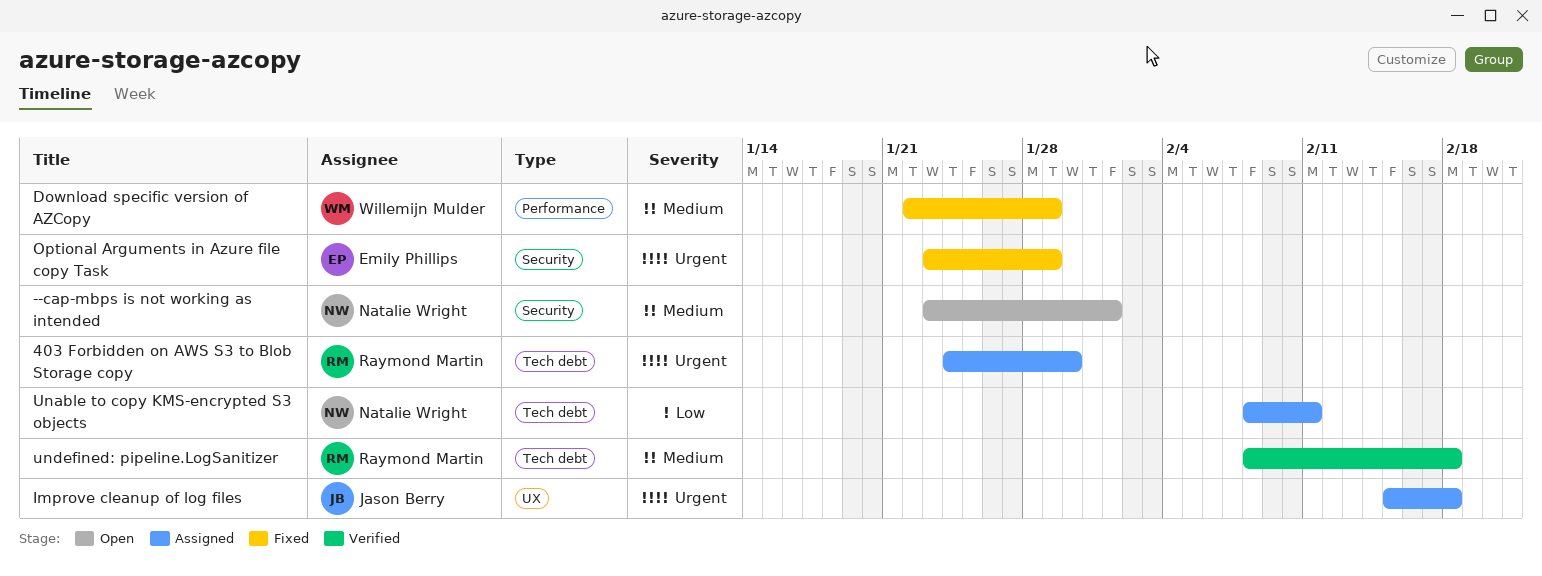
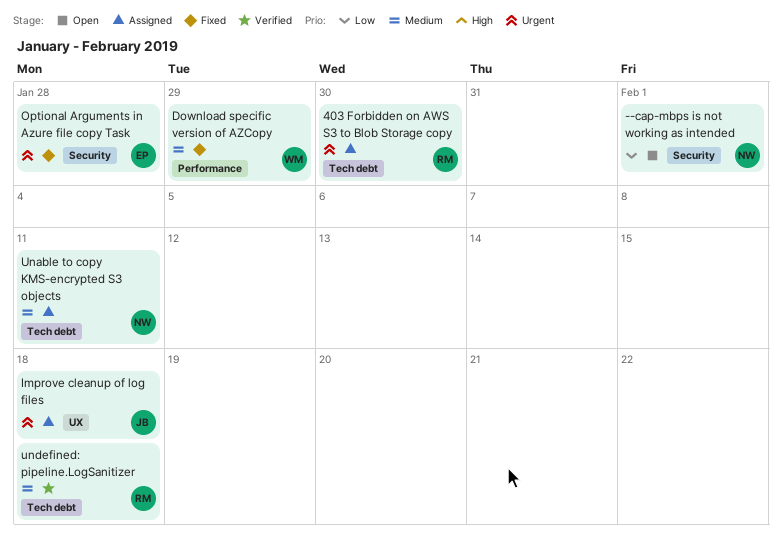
--cap-mbps is not working as intended, priority: Medium -> Low
Optional Arguments in Azure file copy Task, due: Jan 29 -> Jan 28
Unable to copy KMS-encrypted S3 objects, priority: Low -> Medium

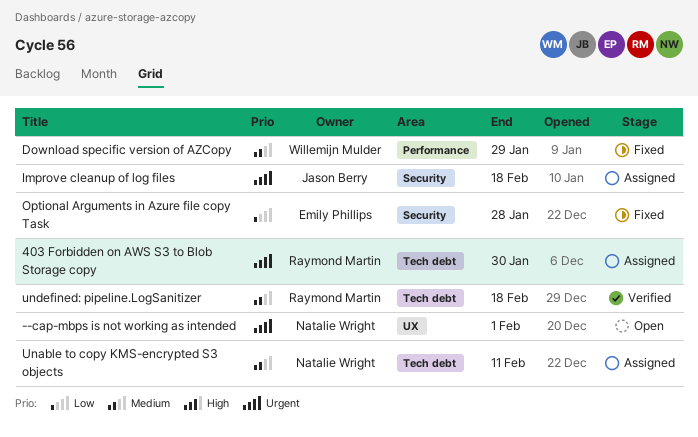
--cap-mbps is not working as intended, priority: Low -> Urgent
--cap-mbps is not working as intended, label: Security -> UX
Improve cleanup of log files, label: UX -> Security
Optional Arguments in Azure file copy Task, priority: Urgent -> Low

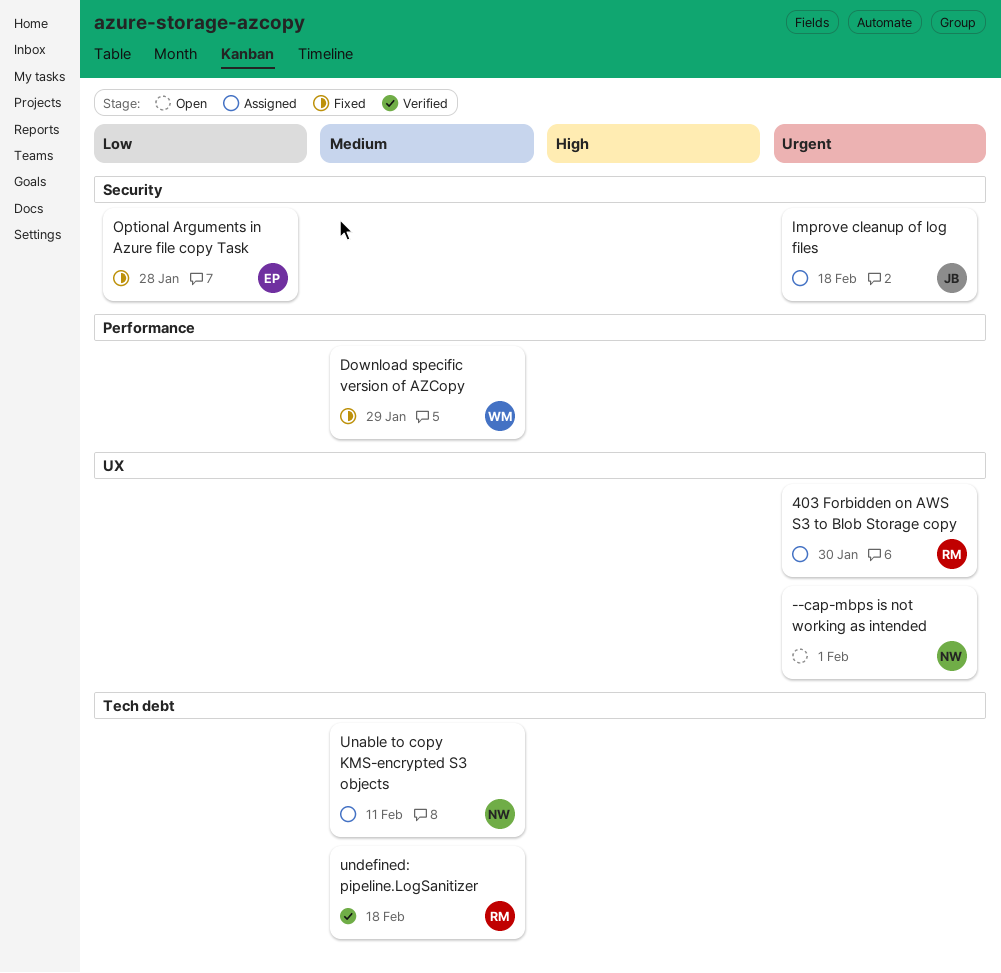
403 Forbidden on AWS S3 to Blob Storage copy, label: Tech debt -> UX

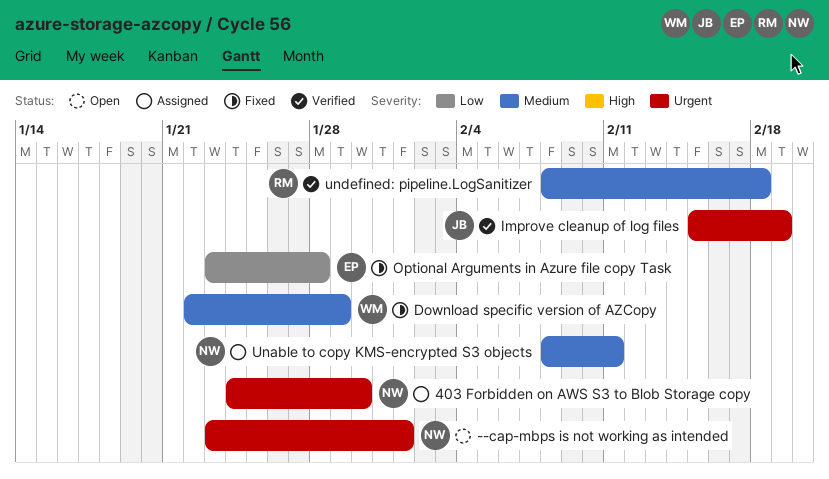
403 Forbidden on AWS S3 to Blob Storage copy, owner: RM -> NW
Improve cleanup of log files, status: Assigned -> Verified
Improve cleanup of log files, due: Feb 18 -> Feb 19

